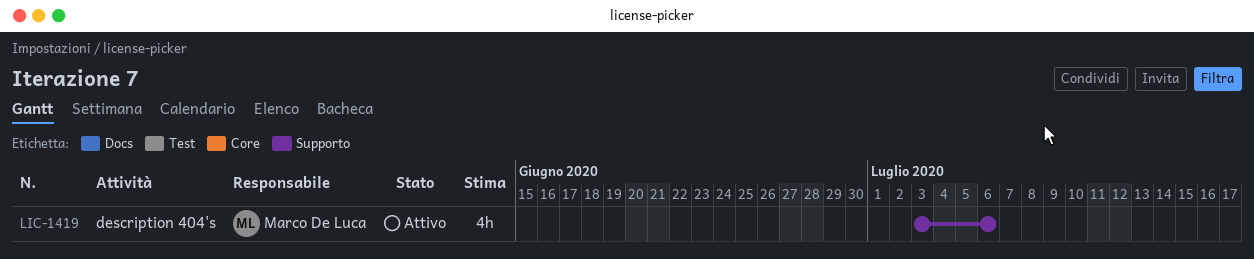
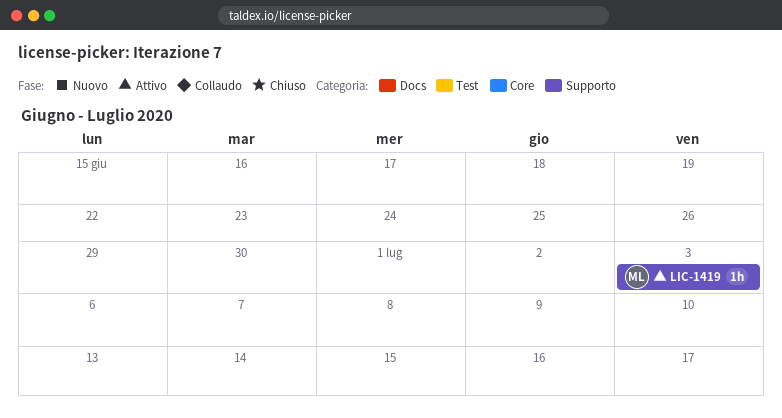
LIC-1419, estimate: 4h -> 1h
LIC-1419, due: Jul 6 -> Jul 3

